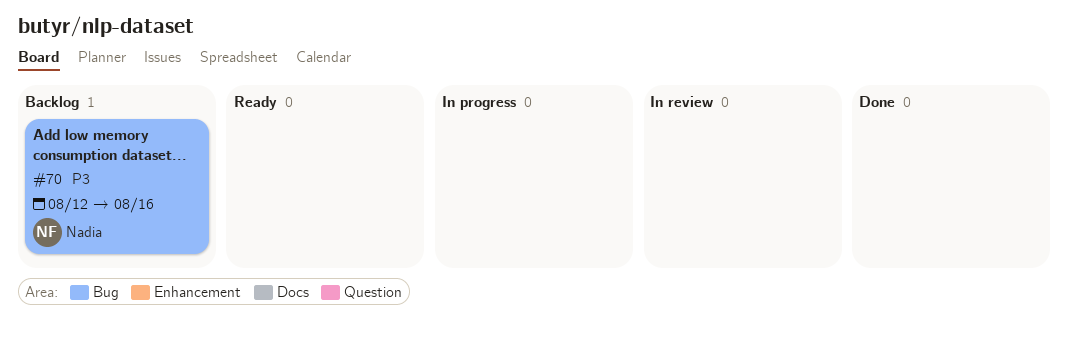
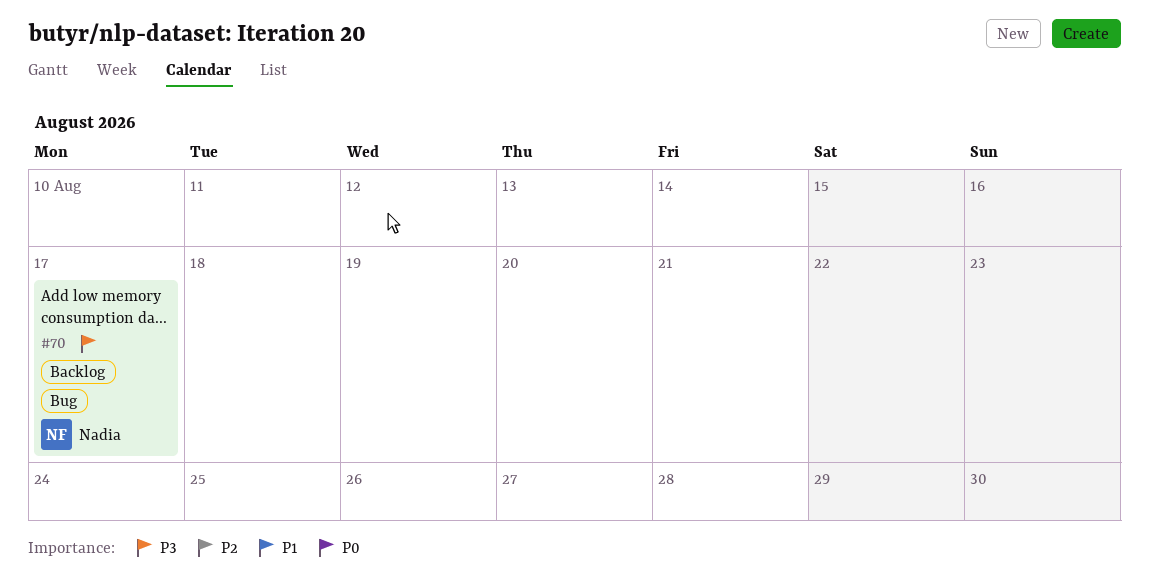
#70, due: Aug 16 -> Aug 17

